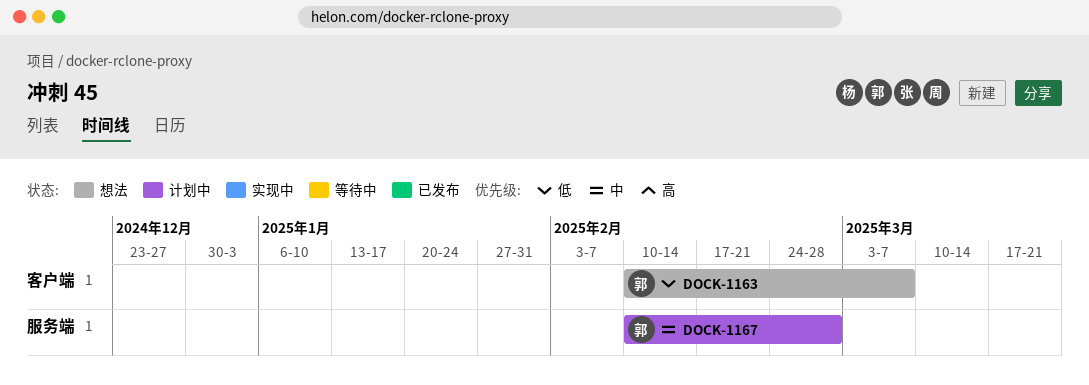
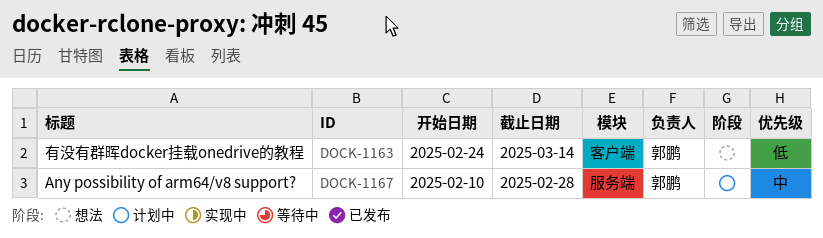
DOCK-1163, start: Feb 10 -> Feb 24
DOCK-1163, due: Mar 7 -> Mar 14

